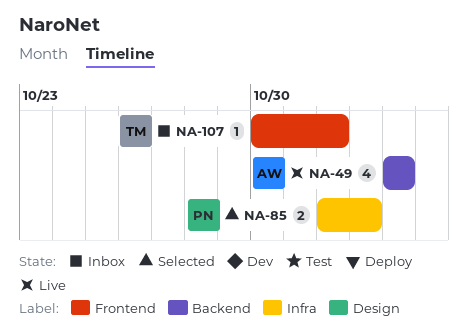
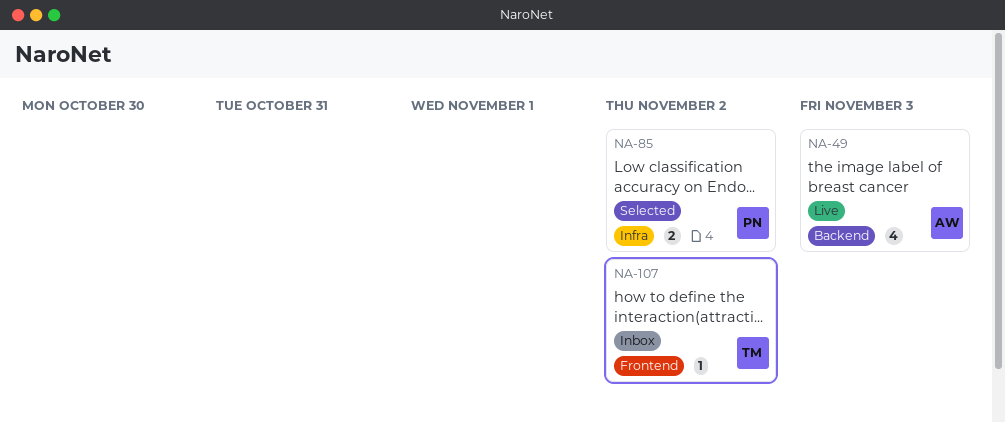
NA-107, due: Nov 1 -> Nov 2

